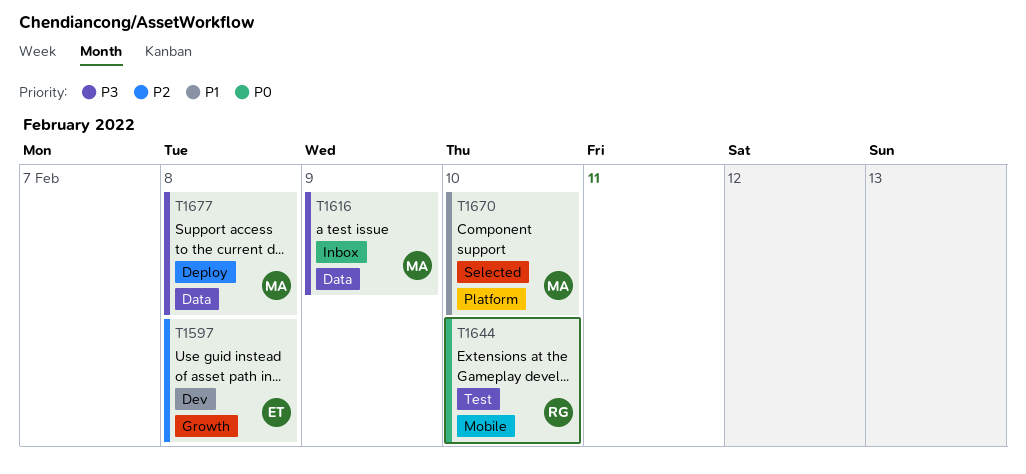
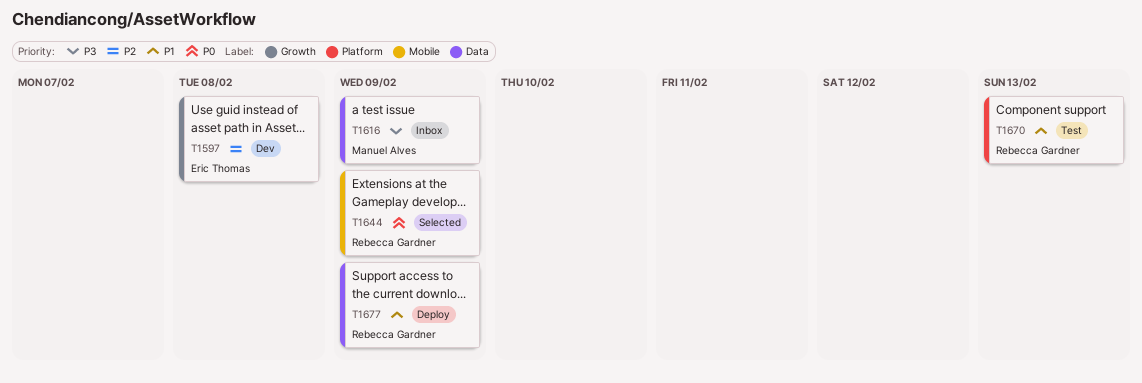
T1644, status: Test -> Selected
T1644, due: Feb 10 -> Feb 9
T1670, status: Selected -> Test
T1670, owner: Manuel Alves -> Rebecca Gardner
T1670, due: Feb 10 -> Feb 13
T1677, owner: Manuel Alves -> Rebecca Gardner
T1677, priority: P3 -> P1
T1677, due: Feb 8 -> Feb 9

